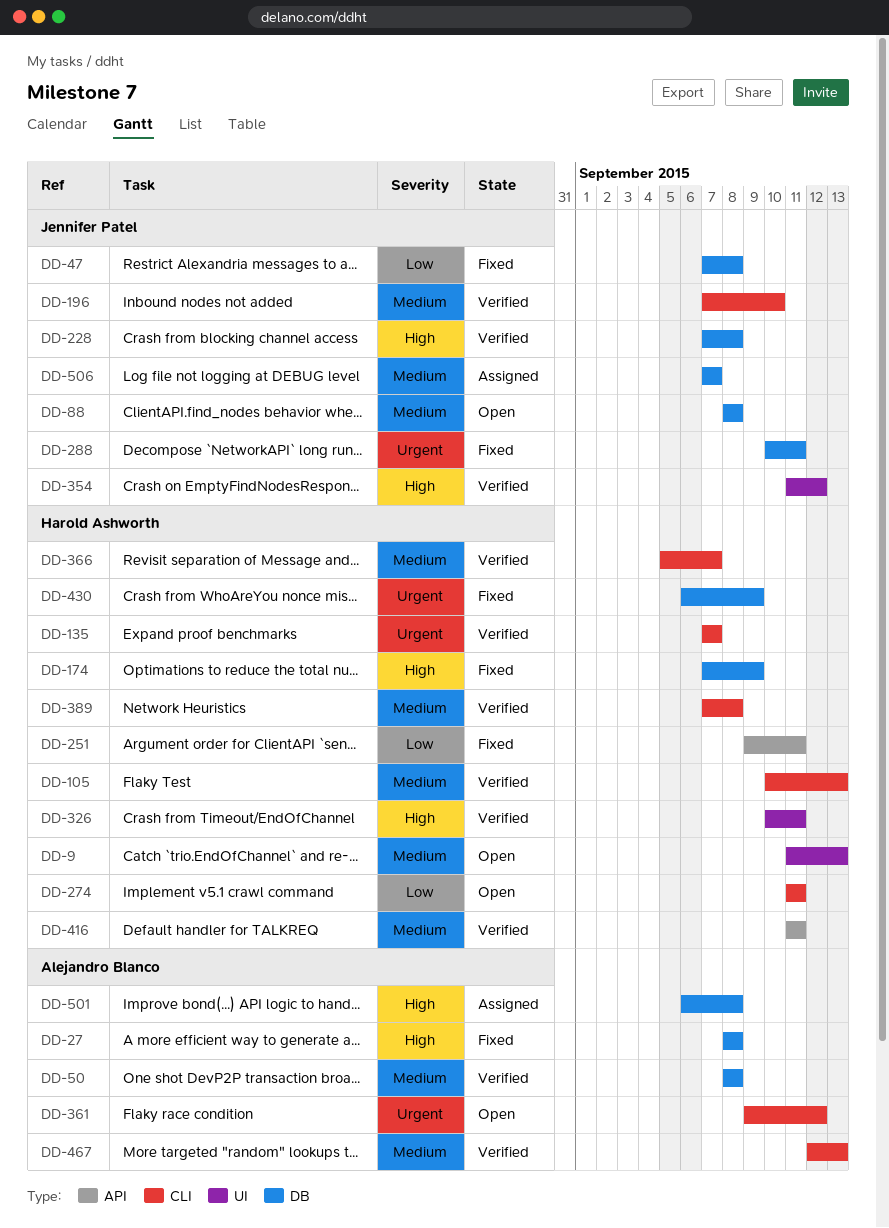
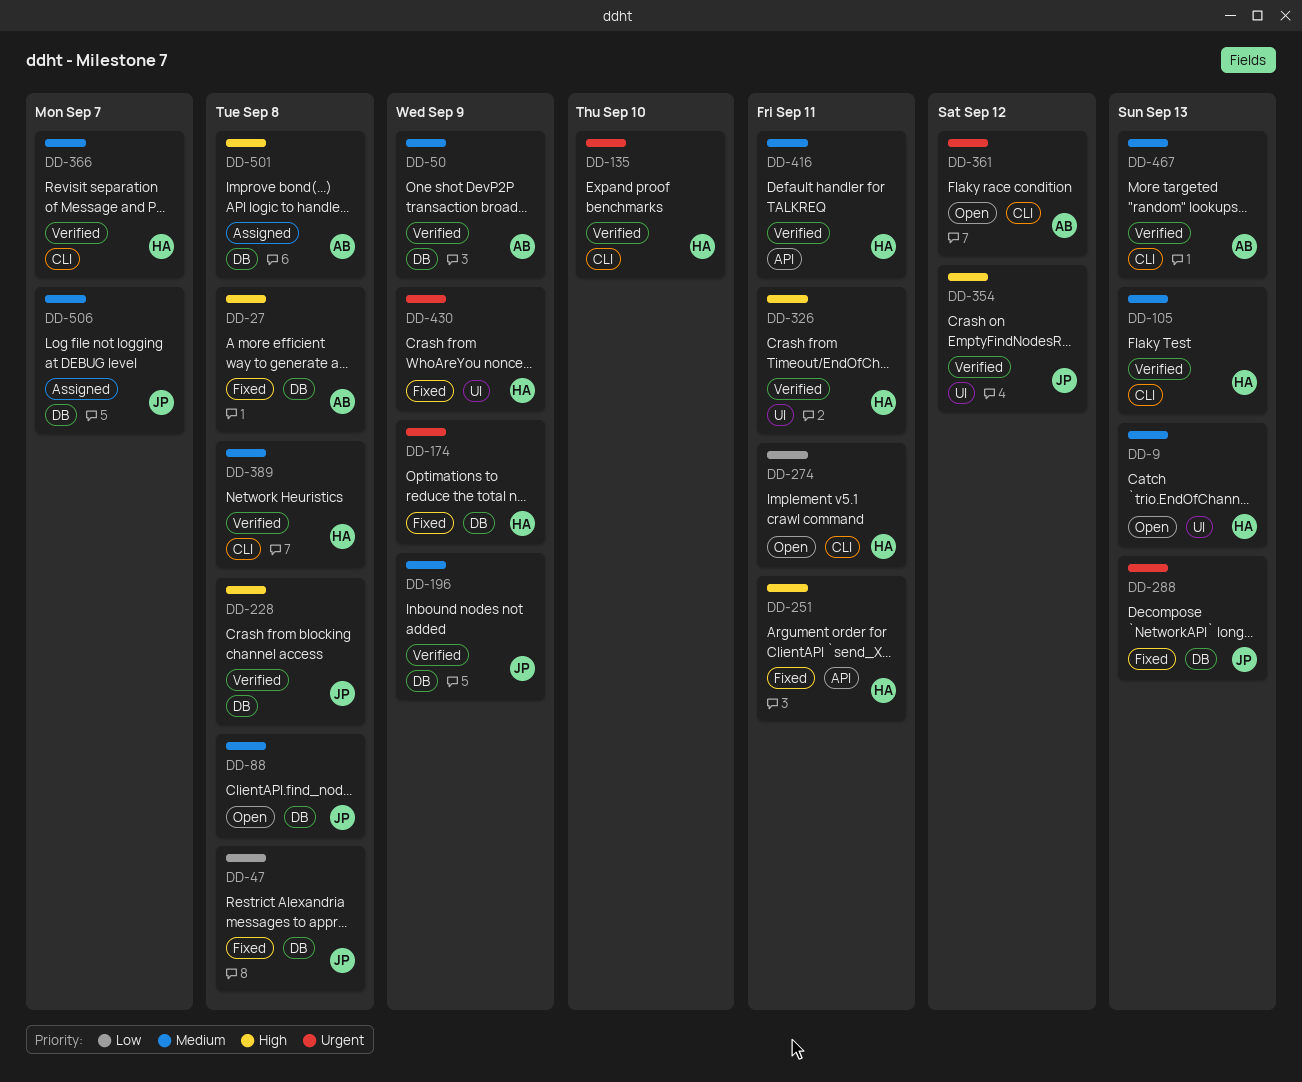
DD-50, due: Sep 8 -> Sep 9
DD-135, due: Sep 7 -> Sep 10
DD-174, priority: High -> Urgent
DD-196, label: CLI -> DB
DD-196, due: Sep 10 -> Sep 9
DD-251, priority: Low -> High
DD-288, due: Sep 11 -> Sep 13
DD-430, label: DB -> UI

